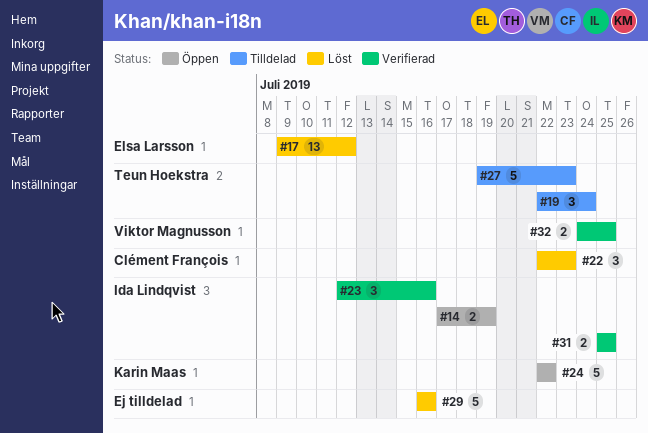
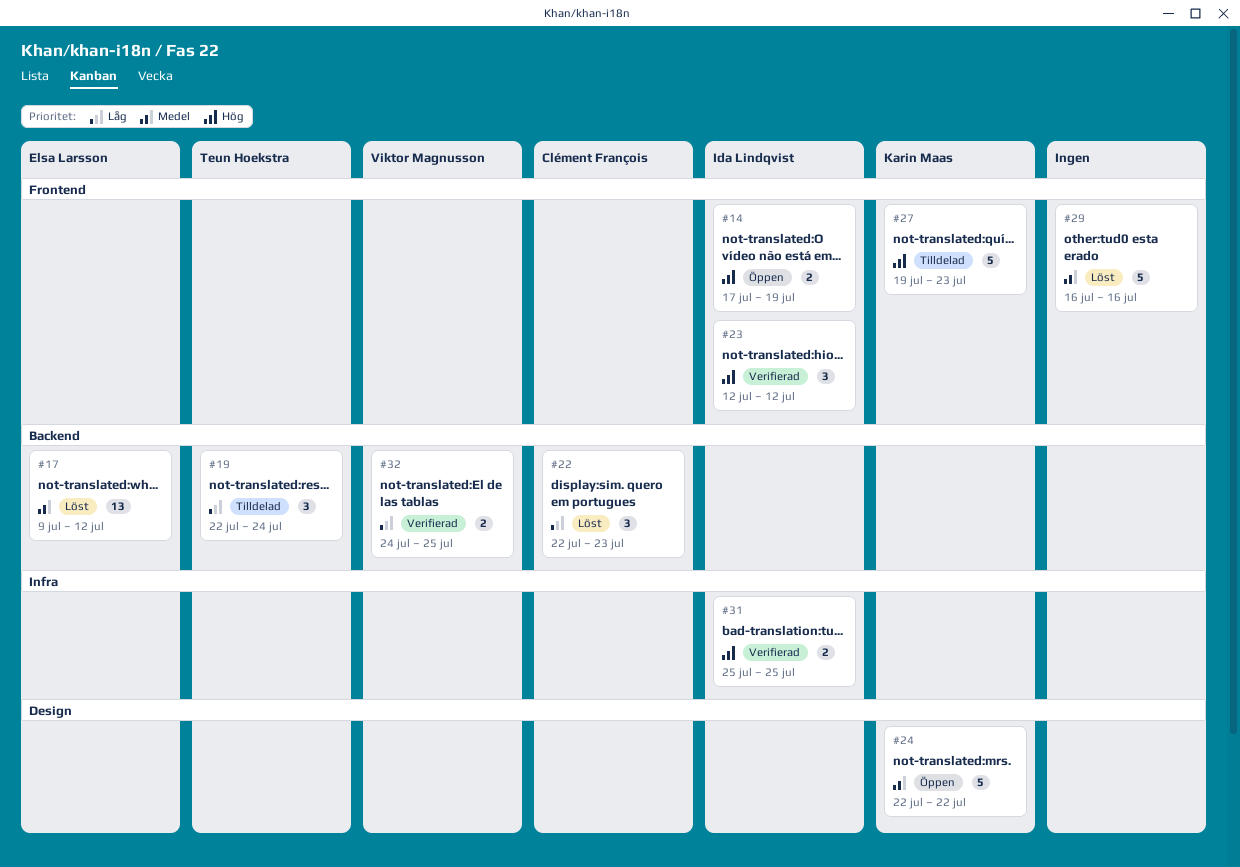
#23, due: Jul 16 -> Jul 12
#27, owner: Teun Hoekstra -> Karin Maas

